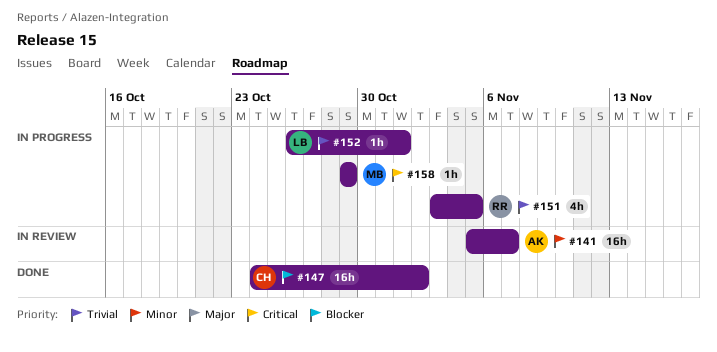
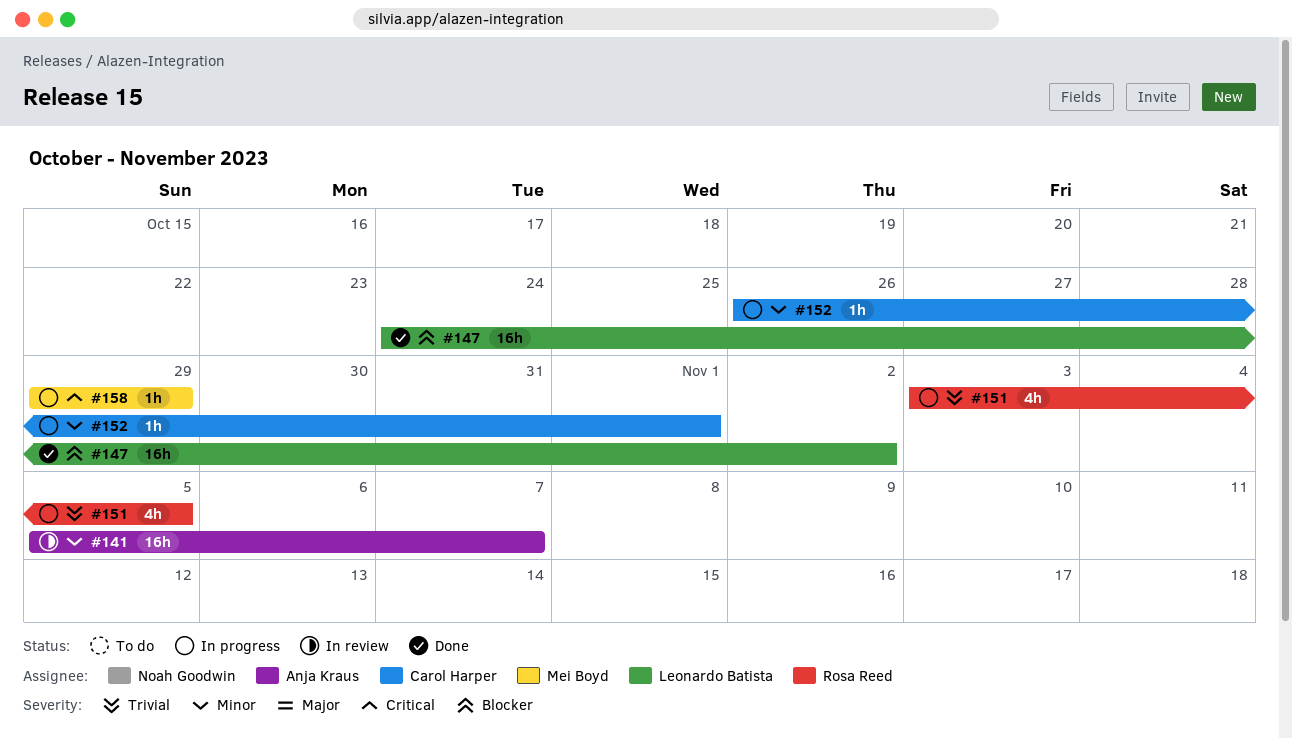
#147, owner: Carol Harper -> Leonardo Batista
#152, owner: Leonardo Batista -> Carol Harper
#152, priority: Trivial -> Minor

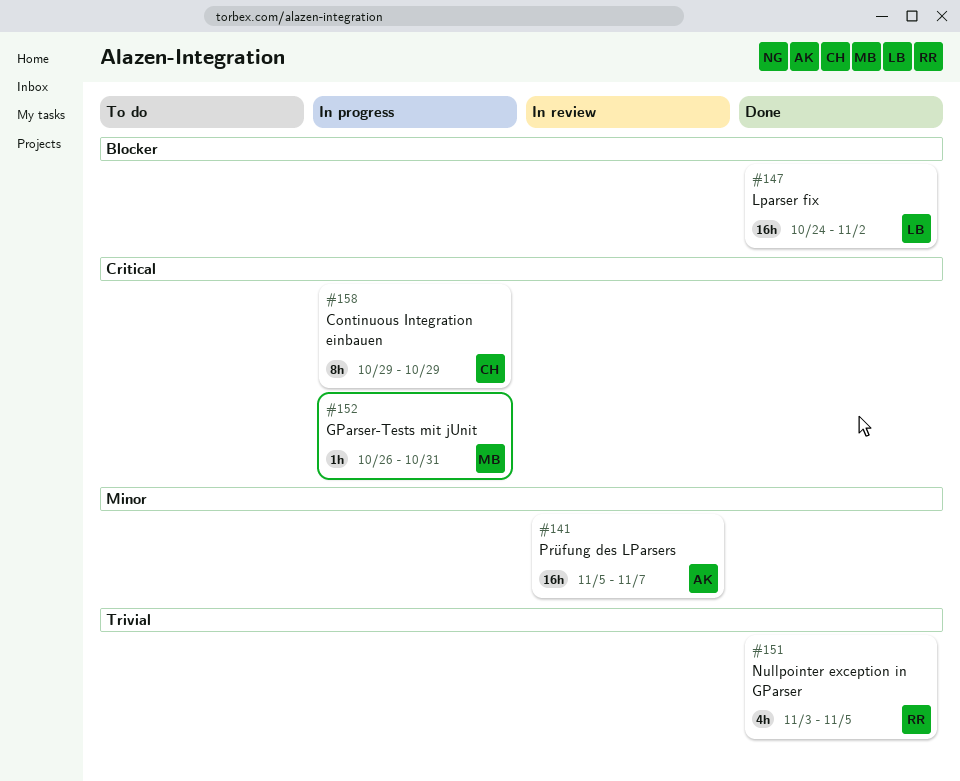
#151, status: In progress -> Done
#152, owner: Carol Harper -> Mei Boyd
#152, priority: Minor -> Critical
#152, due: Nov 1 -> Oct 31
#158, owner: Mei Boyd -> Carol Harper
#158, estimate: 1h -> 8h

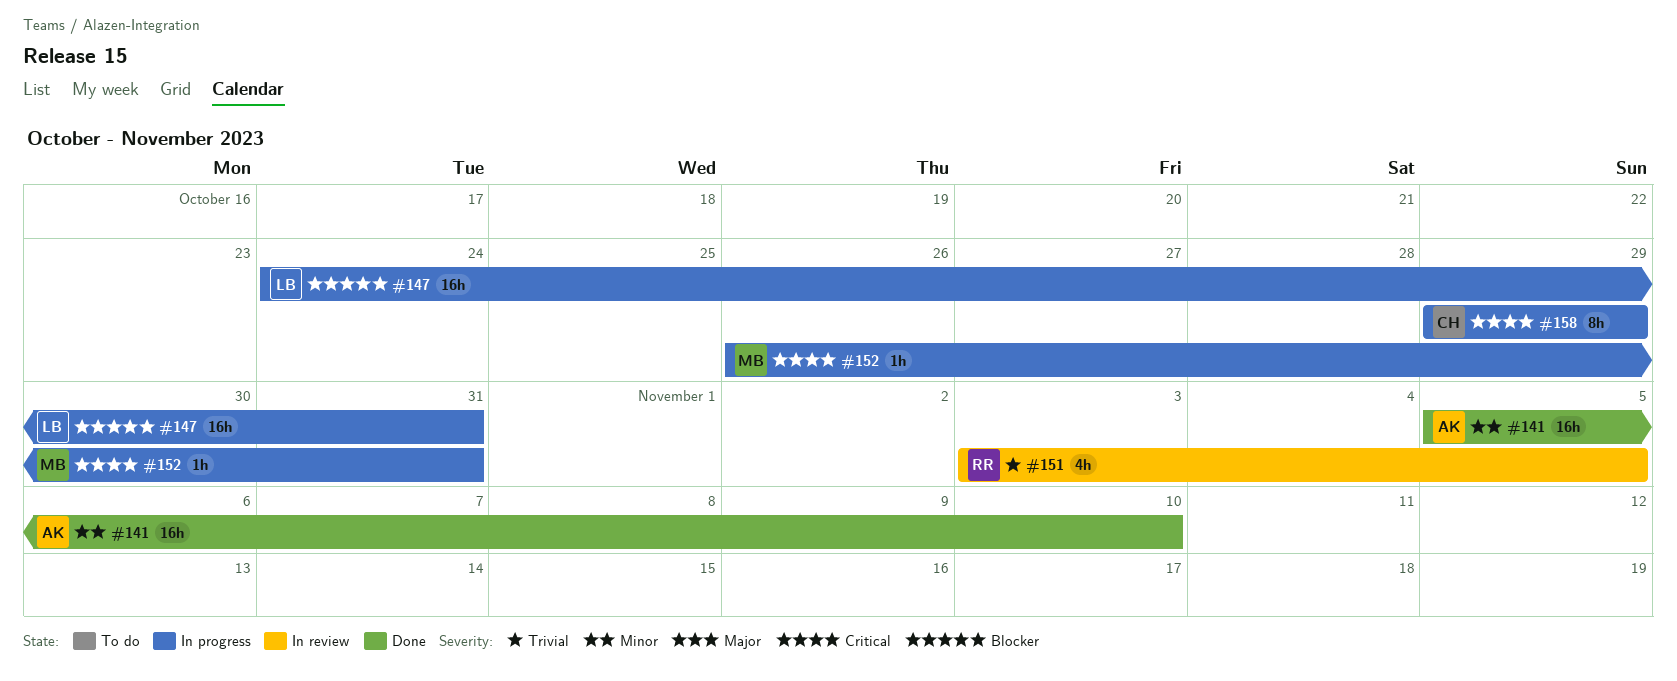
#141, status: In review -> Done
#141, due: Nov 7 -> Nov 10
#147, status: Done -> In progress
#147, due: Nov 2 -> Oct 31
#151, status: Done -> In review

